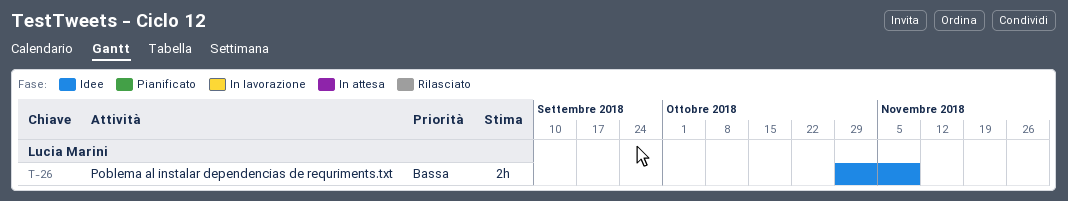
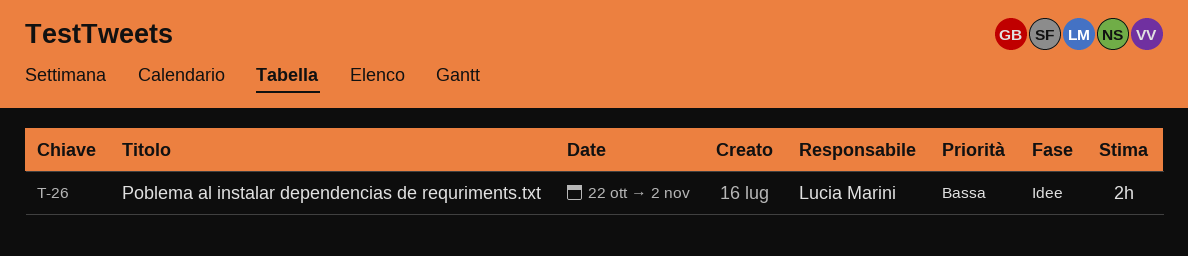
T-26, start: Oct 29 -> Oct 22
T-26, due: Nov 9 -> Nov 2

